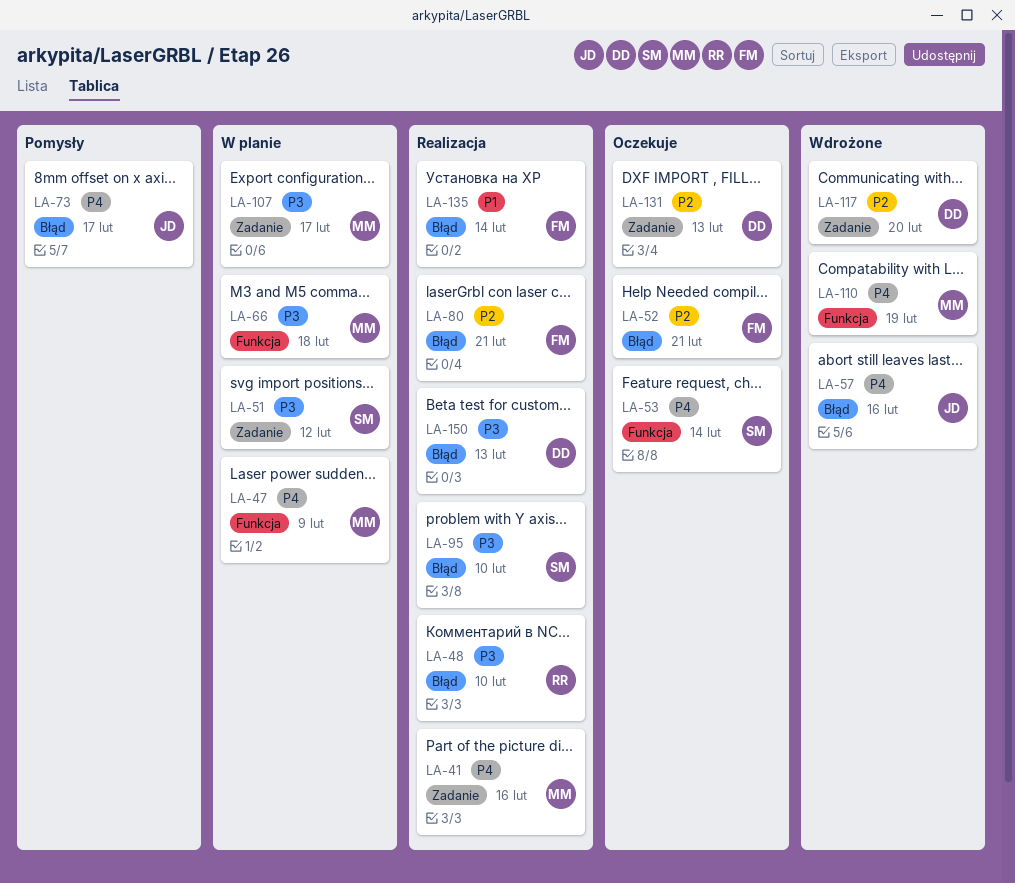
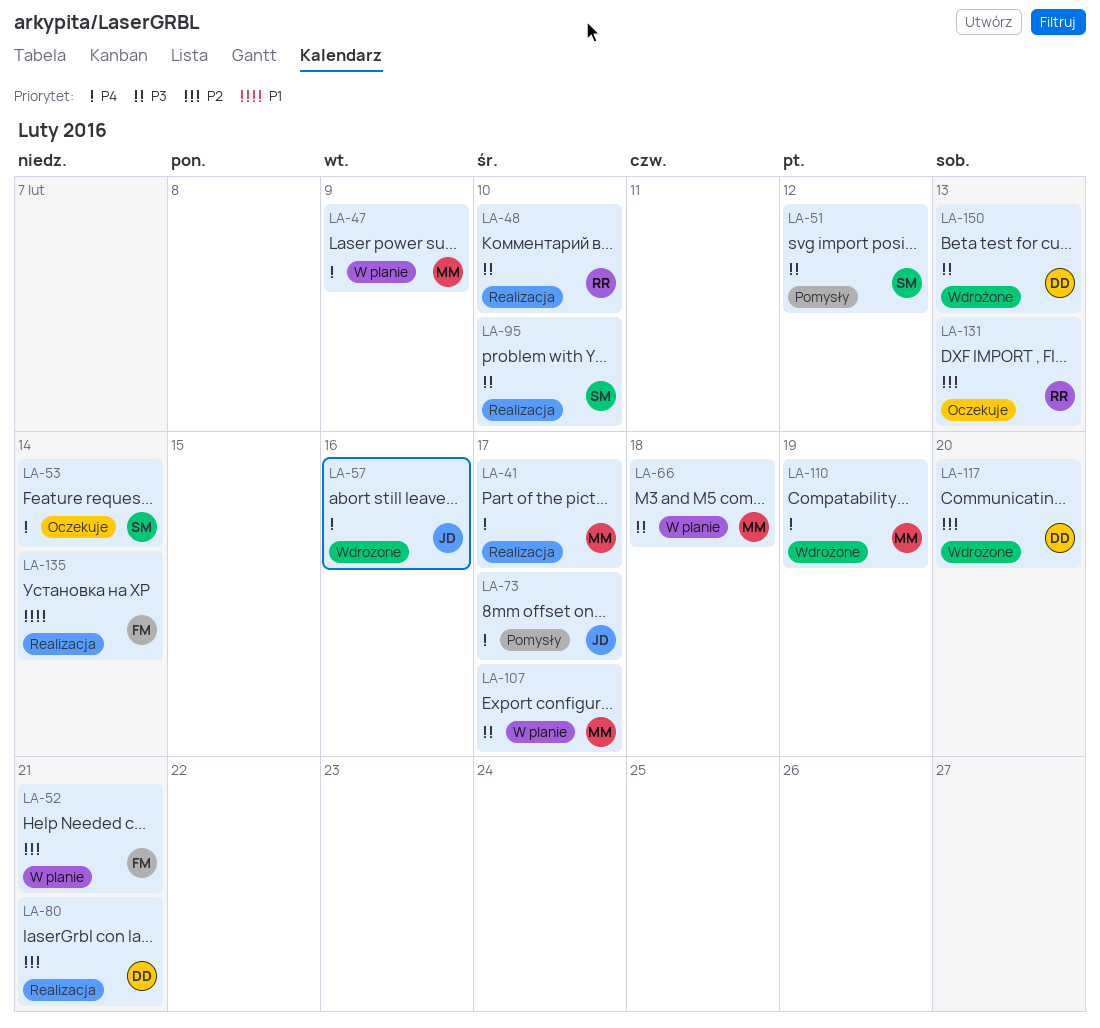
LA-41, due: Feb 16 -> Feb 17
LA-51, status: W planie -> Pomysły
LA-52, status: Oczekuje -> W planie
LA-80, owner: FM -> DD
LA-131, owner: DD -> RR
LA-150, status: Realizacja -> Wdrożone

